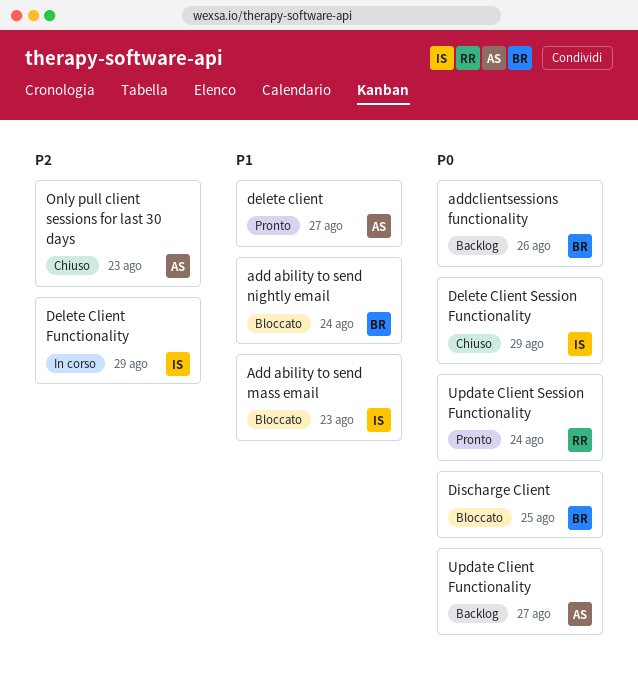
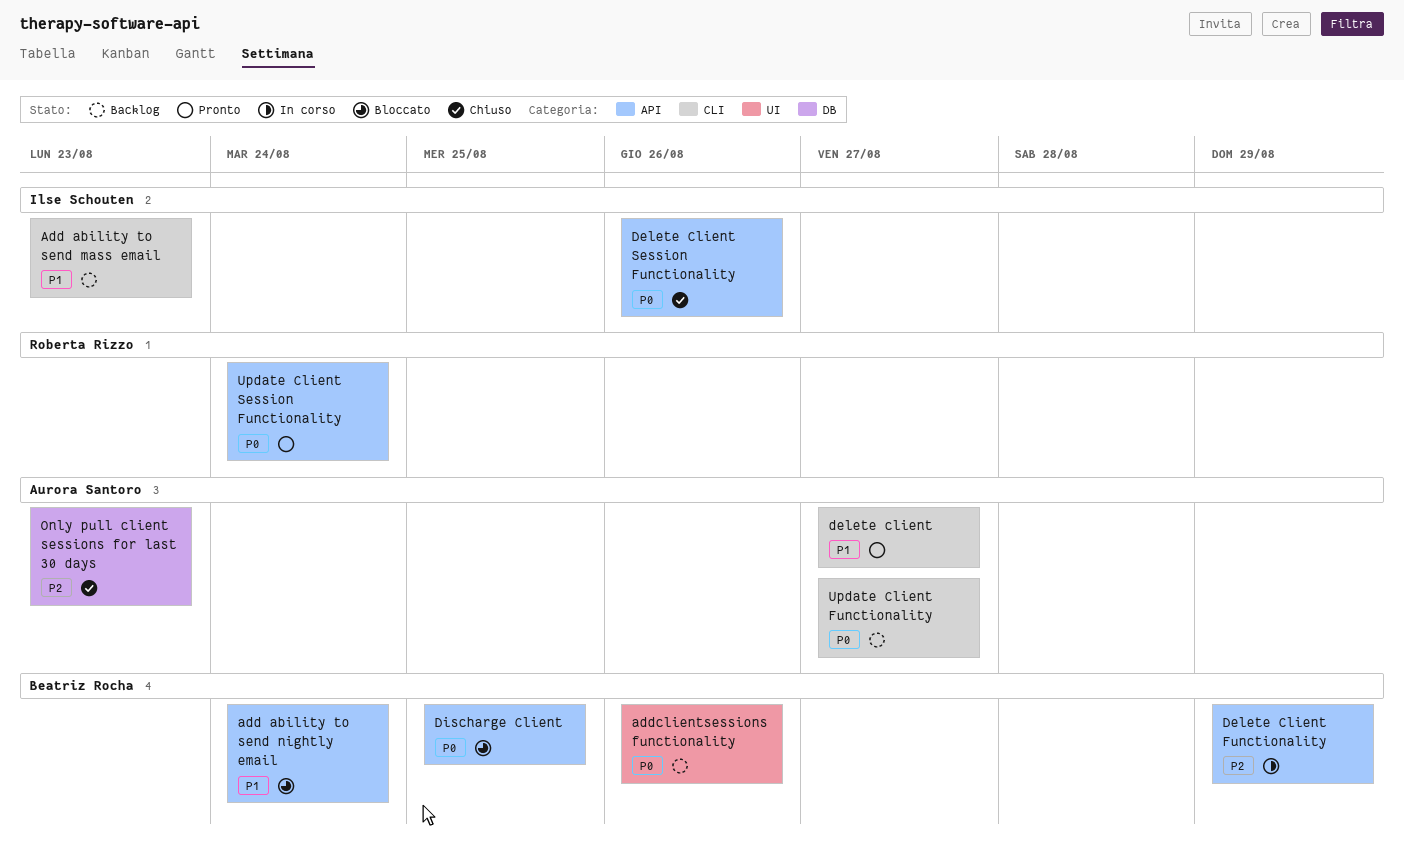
Add ability to send mass email, status: Bloccato -> Backlog
Delete Client Functionality, owner: Ilse Schouten -> Beatriz Rocha
Delete Client Session Functionality, due: Aug 29 -> Aug 26

